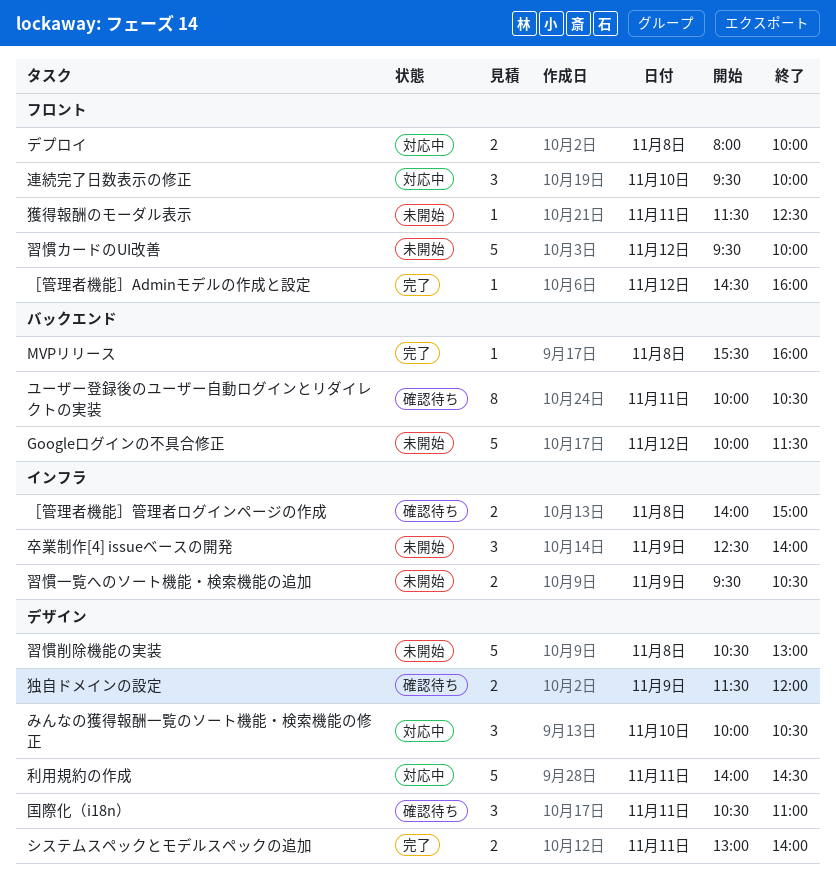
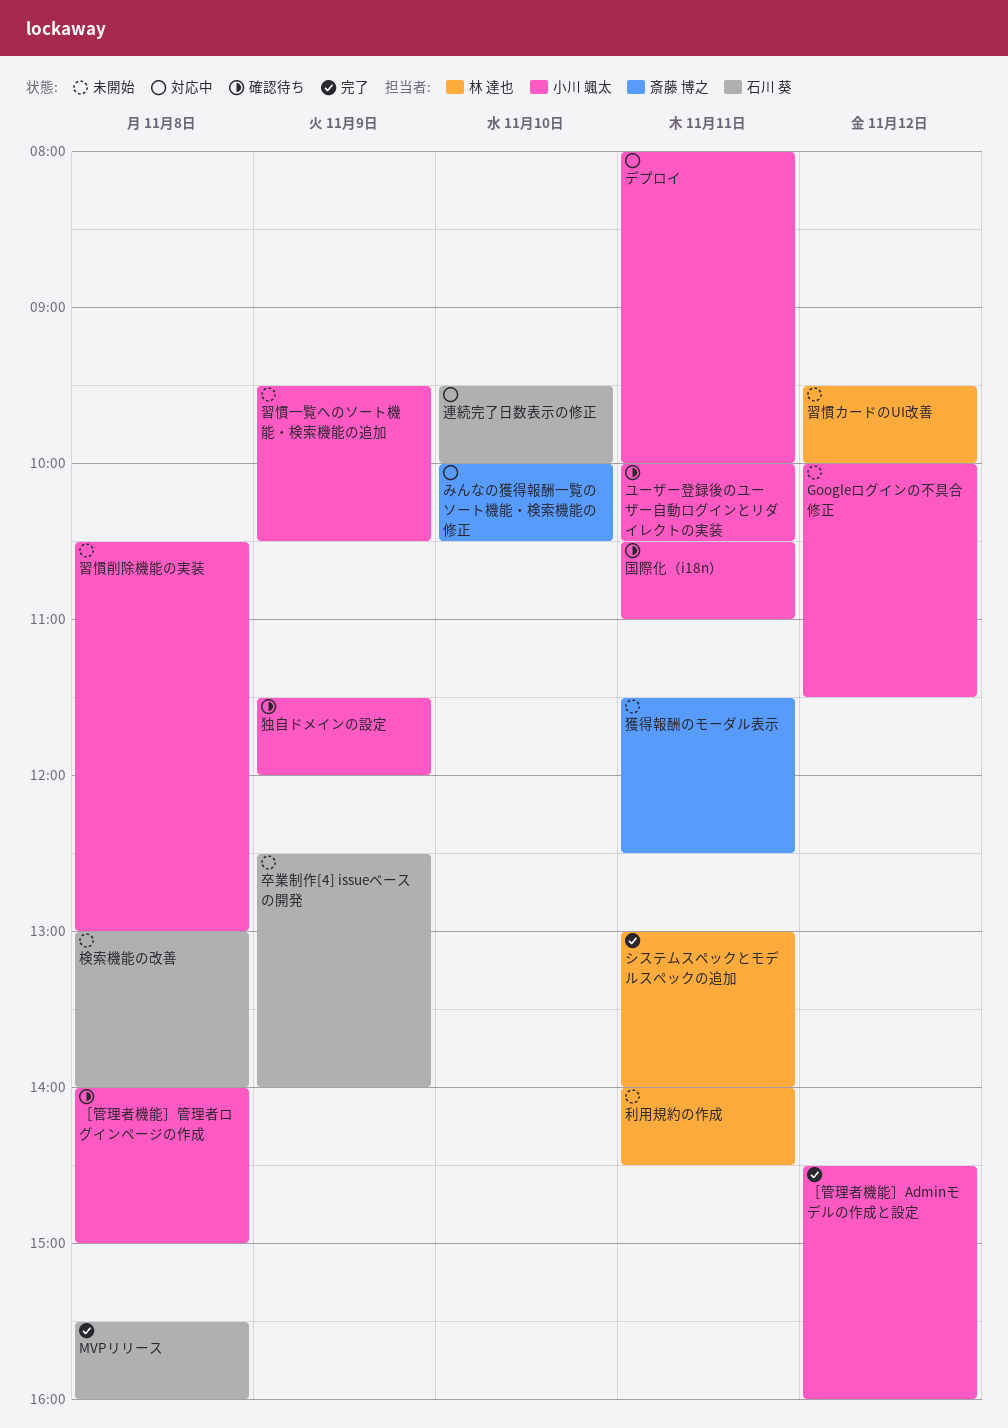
デプロイ, day: Nov 8 -> Nov 11
利用規約の作成, status: 対応中 -> 未開始
検索機能の改善: none -> present

